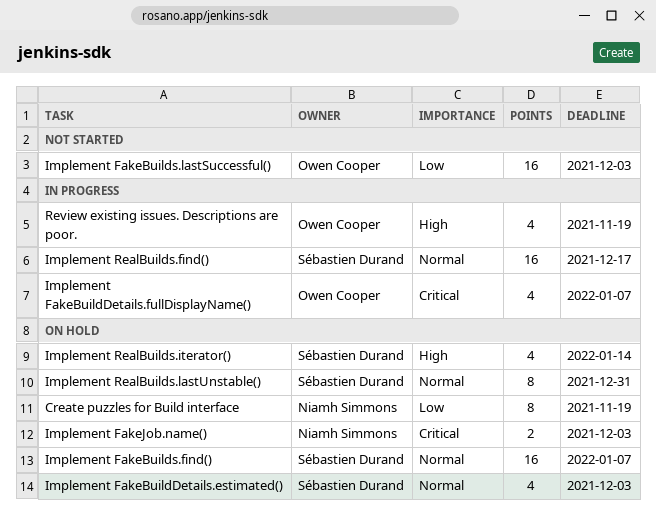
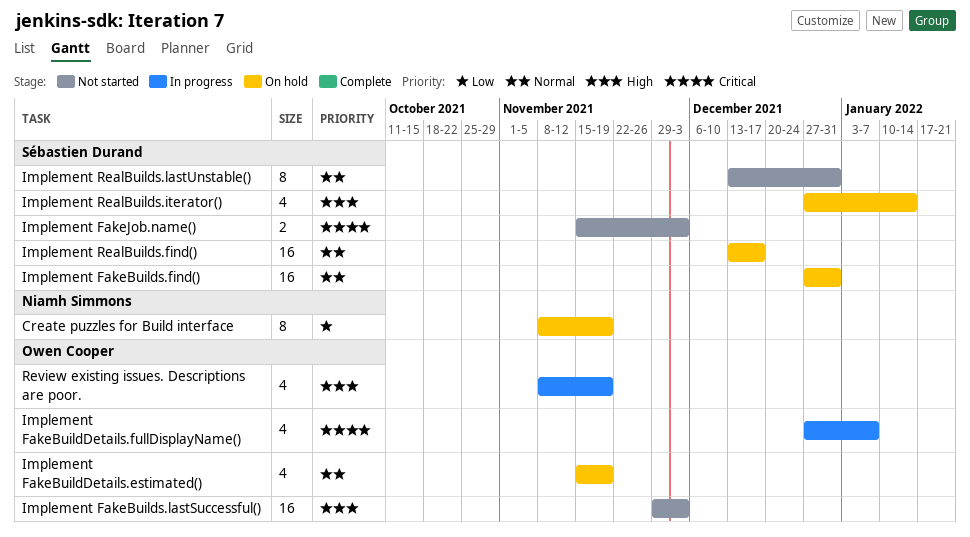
Implement FakeBuildDetails.estimated(), owner: Sébastien Durand -> Owen Cooper
Implement FakeBuildDetails.estimated(), due: Dec 3 -> Nov 19
Implement FakeBuilds.find(), due: Jan 7 -> Dec 31
Implement FakeBuilds.lastSuccessful(), priority: Low -> High
Implement FakeJob.name(), status: On hold -> Not started
Implement FakeJob.name(), owner: Niamh Simmons -> Sébastien Durand
Implement RealBuilds.find(), status: In progress -> On hold
Implement RealBuilds.lastUnstable(), status: On hold -> Not started

